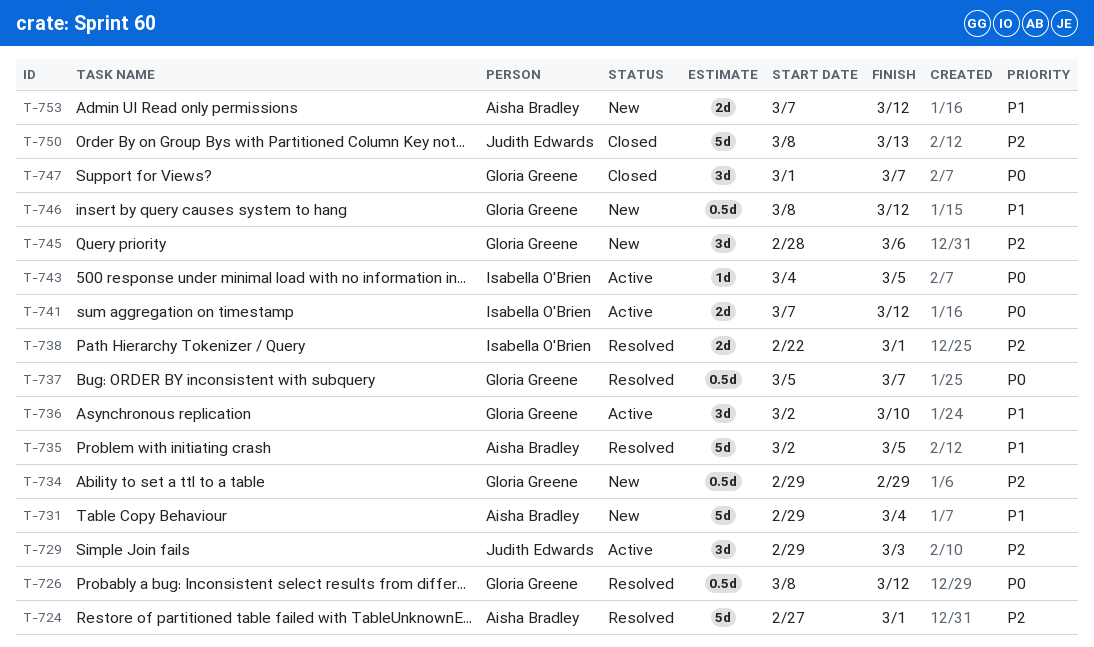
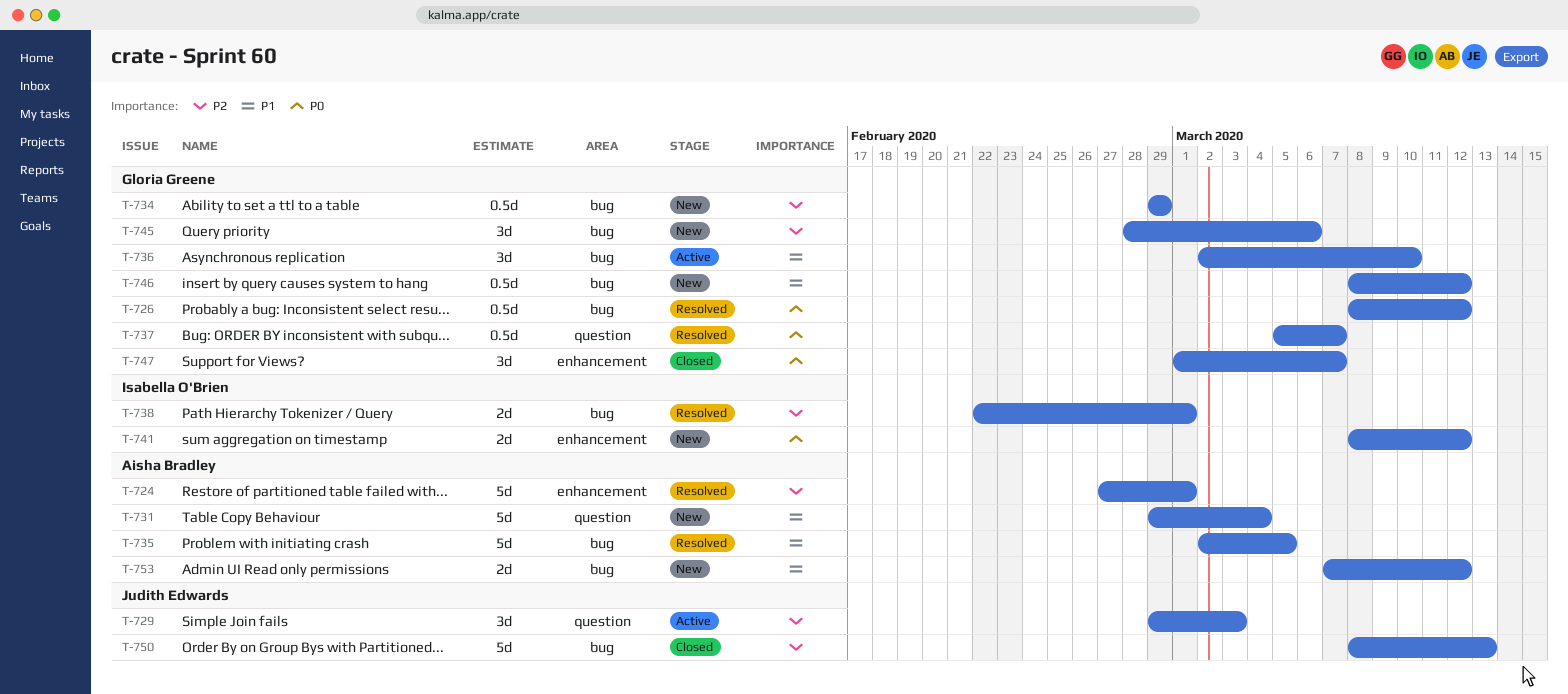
T-741, status: Active -> New
T-741, start: Mar 7 -> Mar 8
T-743: present -> none

